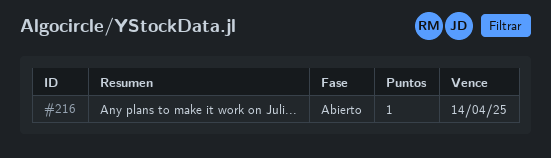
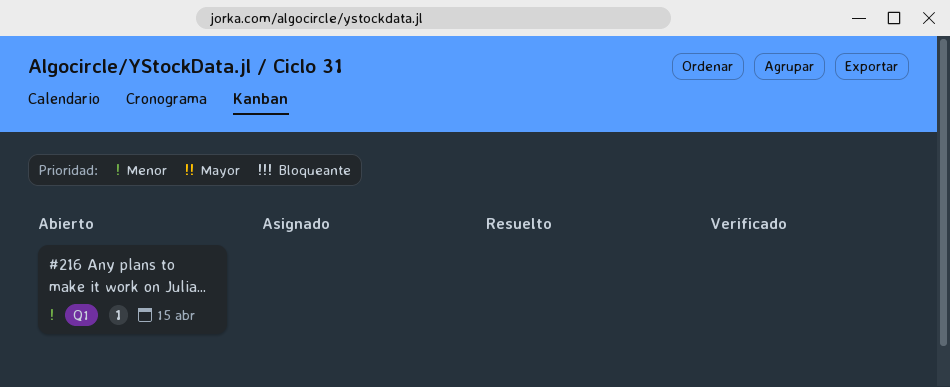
#216, due: Apr 14 -> Apr 15

